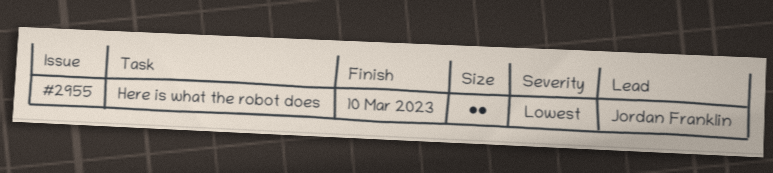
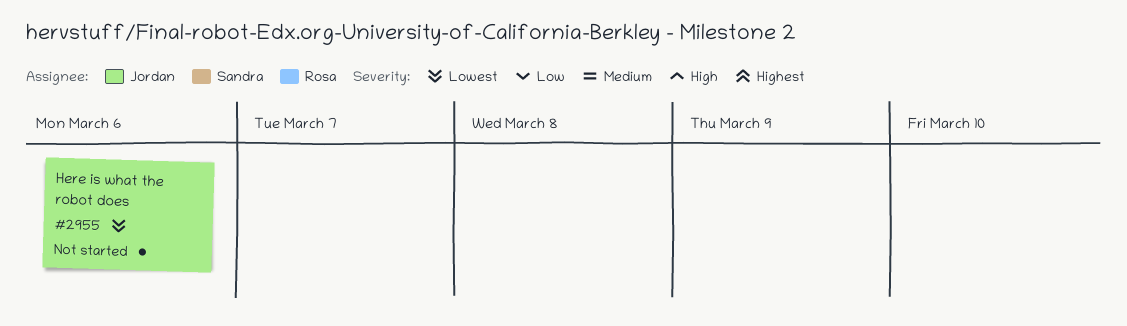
#2955, estimate: 2 -> 1
#2955, due: Mar 10 -> Mar 6

